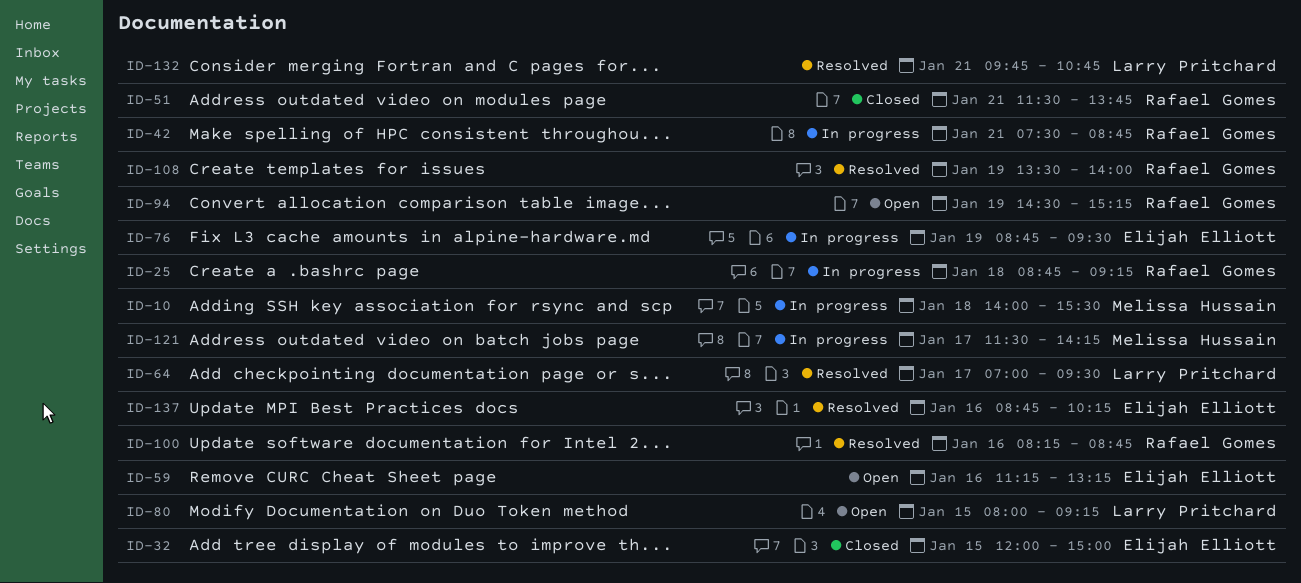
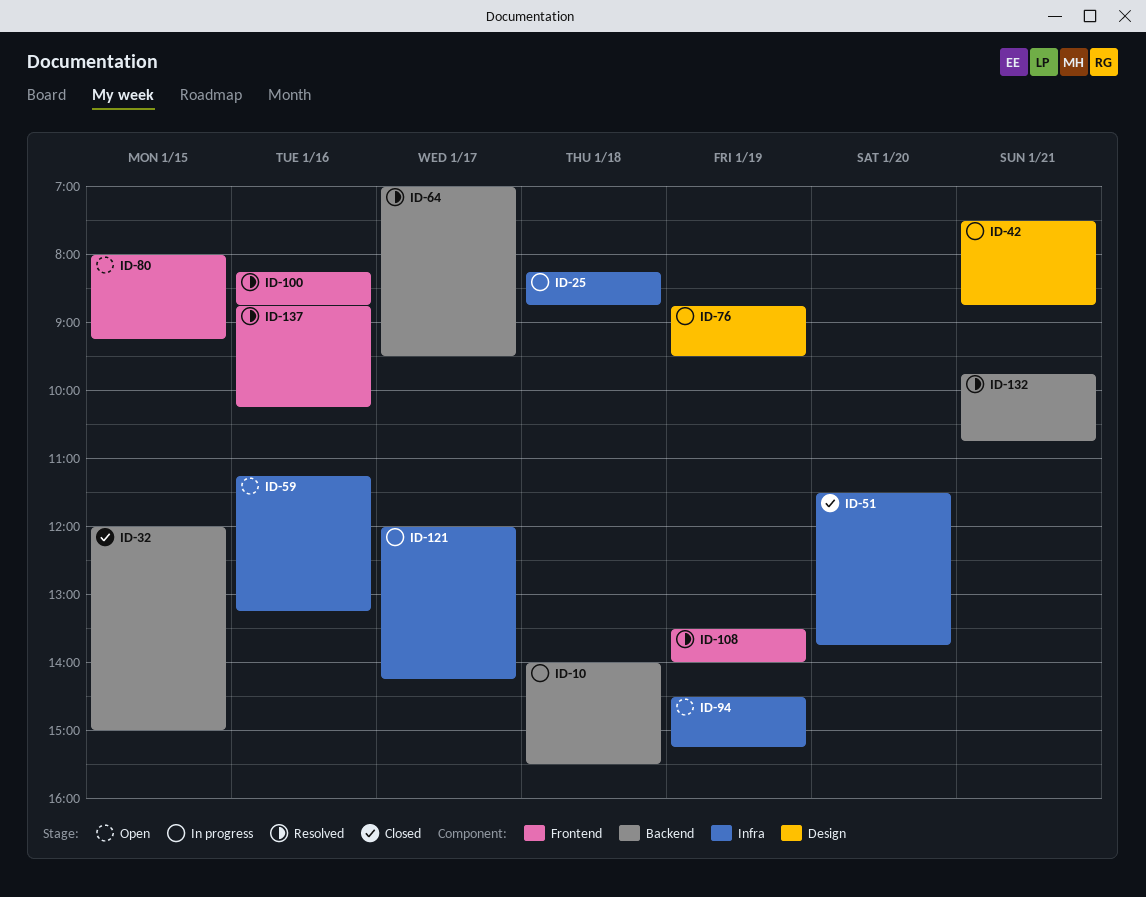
ID-25, begins: 08:45 -> 08:15
ID-25, ends: 09:15 -> 08:45
ID-51, day: Jan 21 -> Jan 20
ID-121, begins: 11:30 -> 12:00

